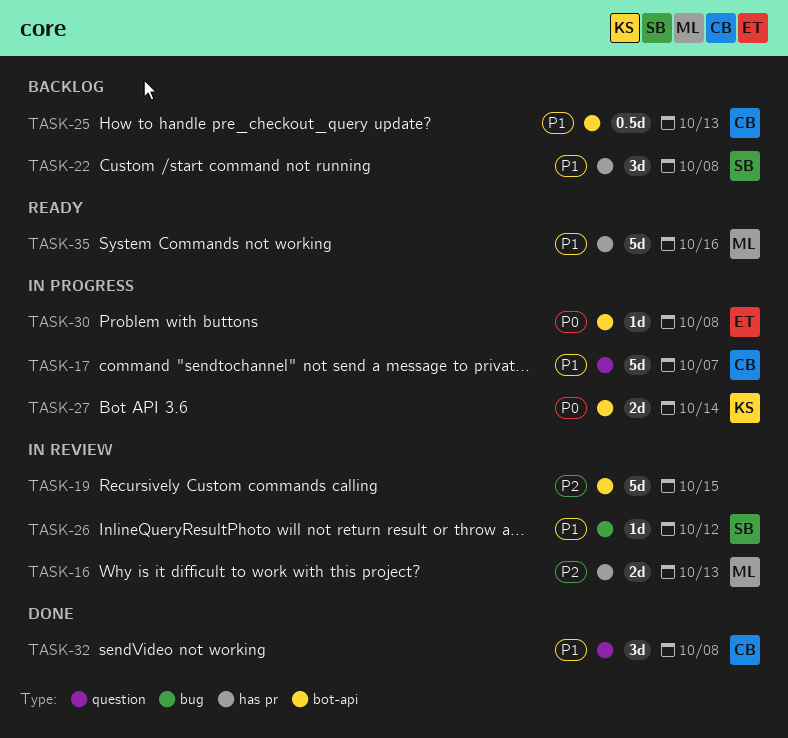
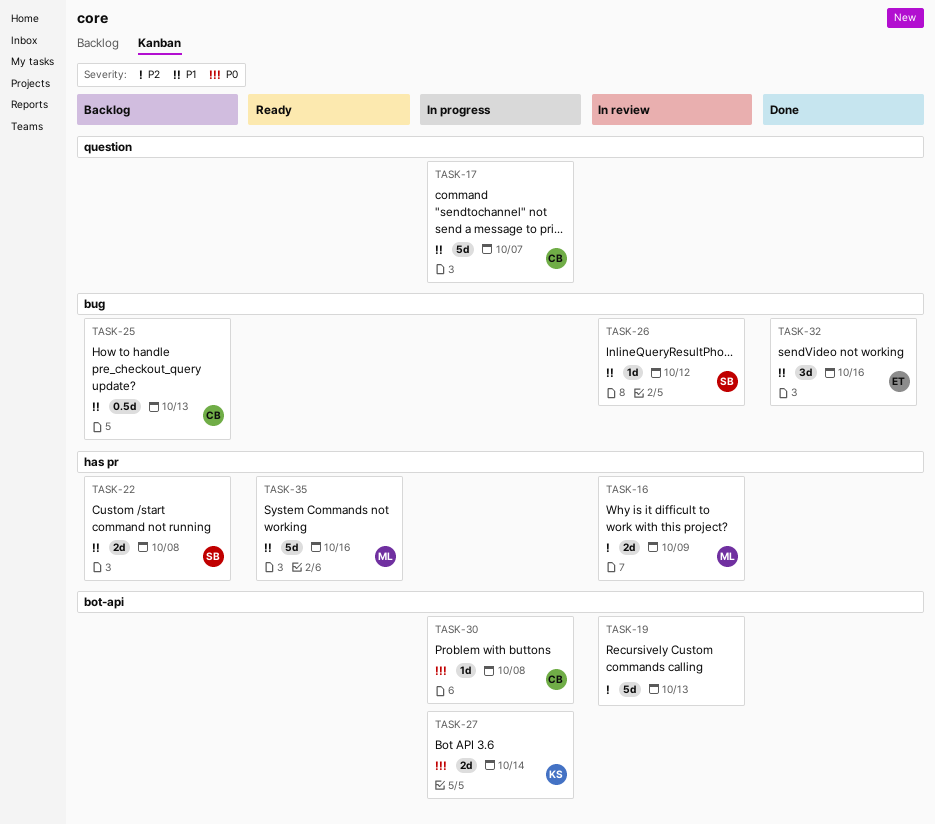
TASK-16, due: Oct 13 -> Oct 9
TASK-19, due: Oct 15 -> Oct 13
TASK-22, estimate: 3d -> 2d
TASK-25, label: bot-api -> bug
TASK-30, owner: ET -> CB
TASK-32, owner: CB -> ET
TASK-32, label: question -> bug
TASK-32, due: Oct 8 -> Oct 16

